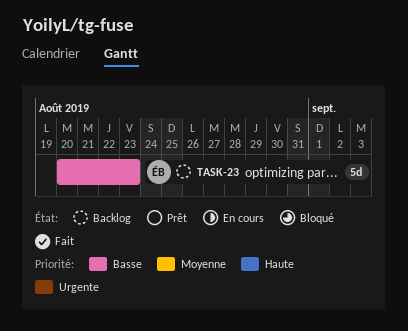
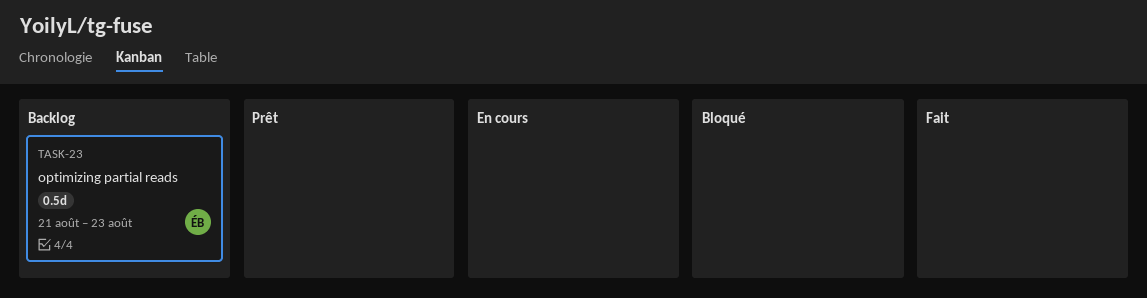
TASK-23, estimate: 5d -> 0.5d
TASK-23, start: Aug 20 -> Aug 21

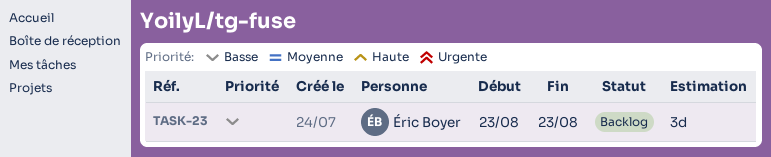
TASK-23, estimate: 0.5d -> 3d
TASK-23, start: Aug 21 -> Aug 23

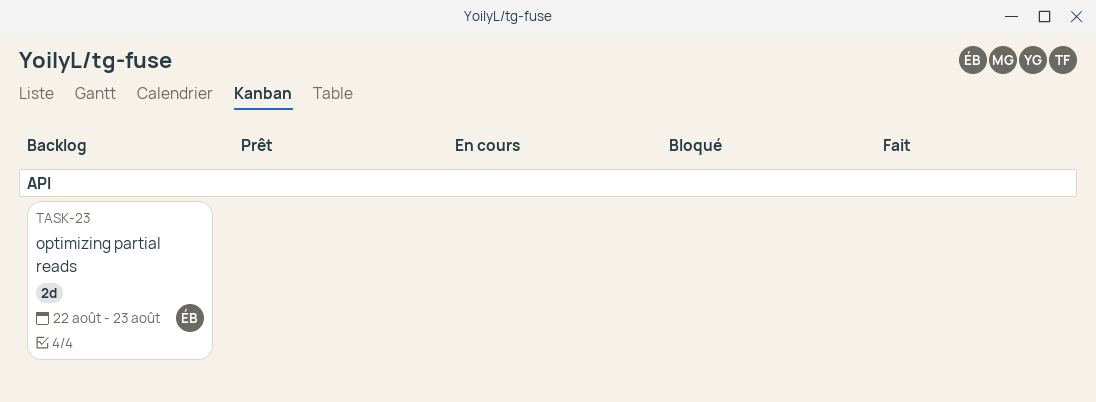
TASK-23, estimate: 3d -> 2d
TASK-23, start: Aug 23 -> Aug 22

